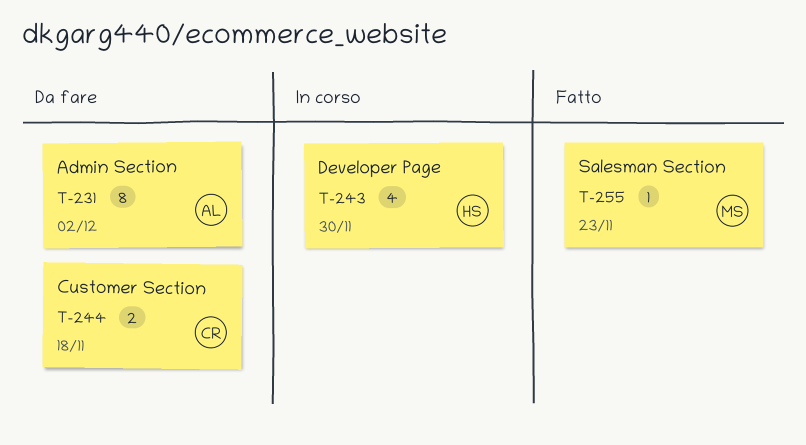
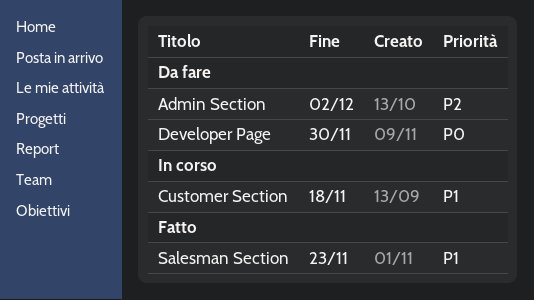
Customer Section, status: Da fare -> In corso
Developer Page, status: In corso -> Da fare

